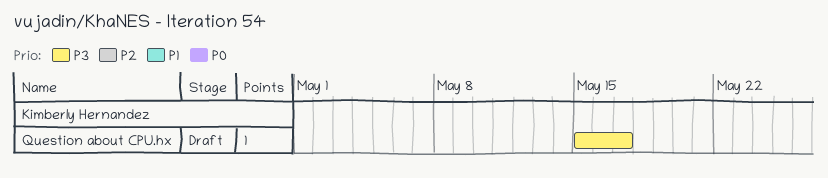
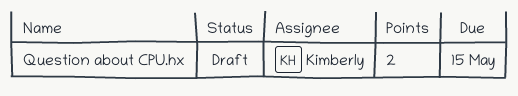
Question about CPU.hx, estimate: 1 -> 2
Question about CPU.hx, due: May 17 -> May 15

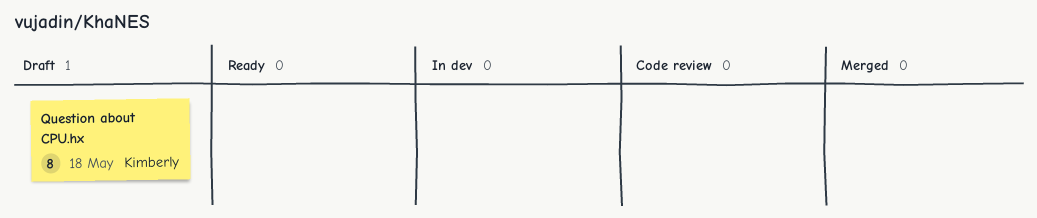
Question about CPU.hx, estimate: 2 -> 8
Question about CPU.hx, due: May 15 -> May 18

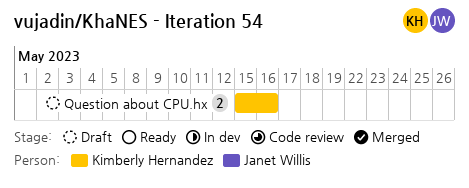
Question about CPU.hx, estimate: 8 -> 2
Question about CPU.hx, due: May 18 -> May 16

